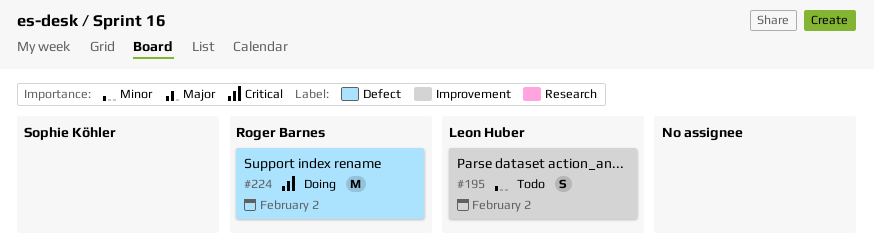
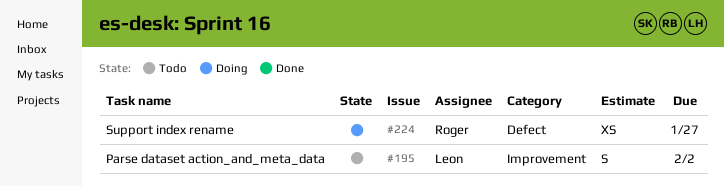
#224, estimate: M -> XS
#224, due: Feb 2 -> Jan 27

